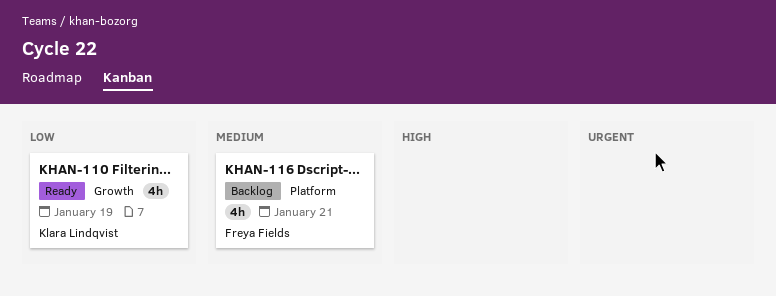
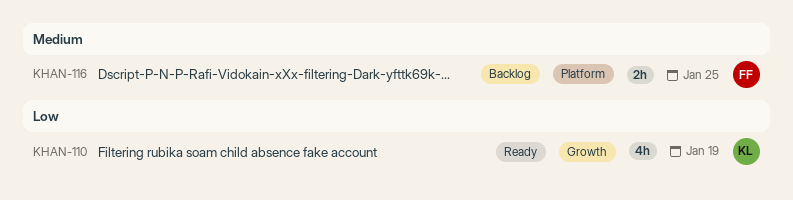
KHAN-116, estimate: 4h -> 2h
KHAN-116, due: Jan 21 -> Jan 25

